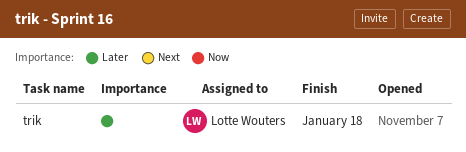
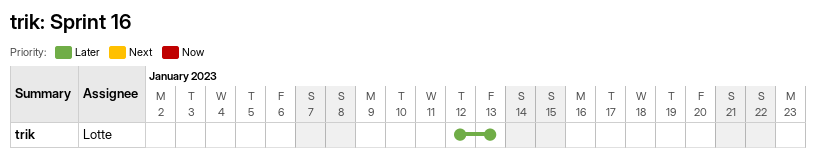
trik, due: Jan 18 -> Jan 13

